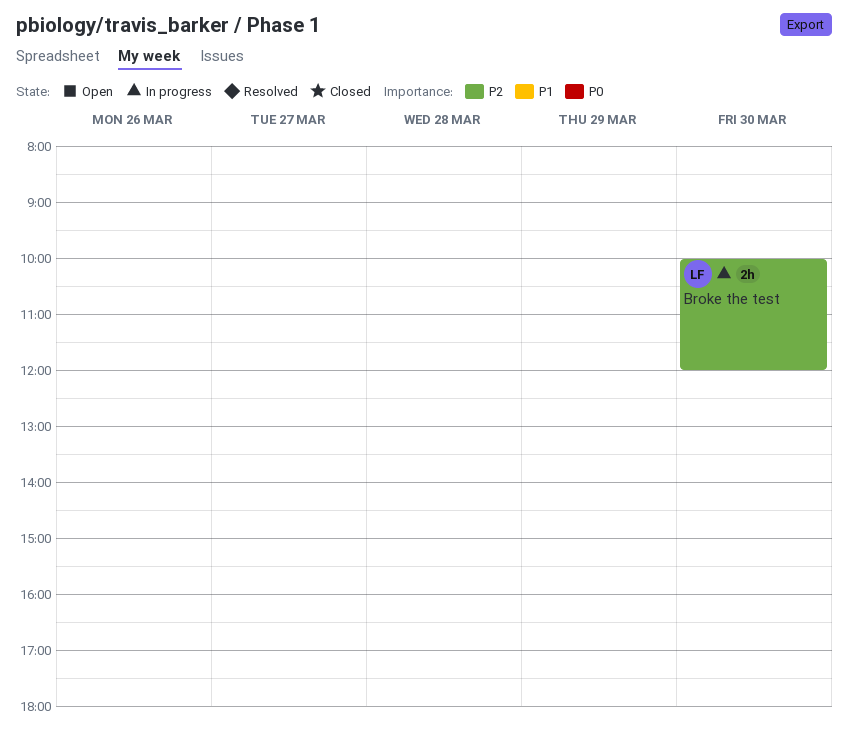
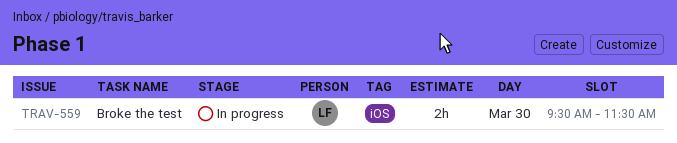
Broke the test, begins: 10:00 -> 09:30
Broke the test, ends: 12:00 -> 11:30

